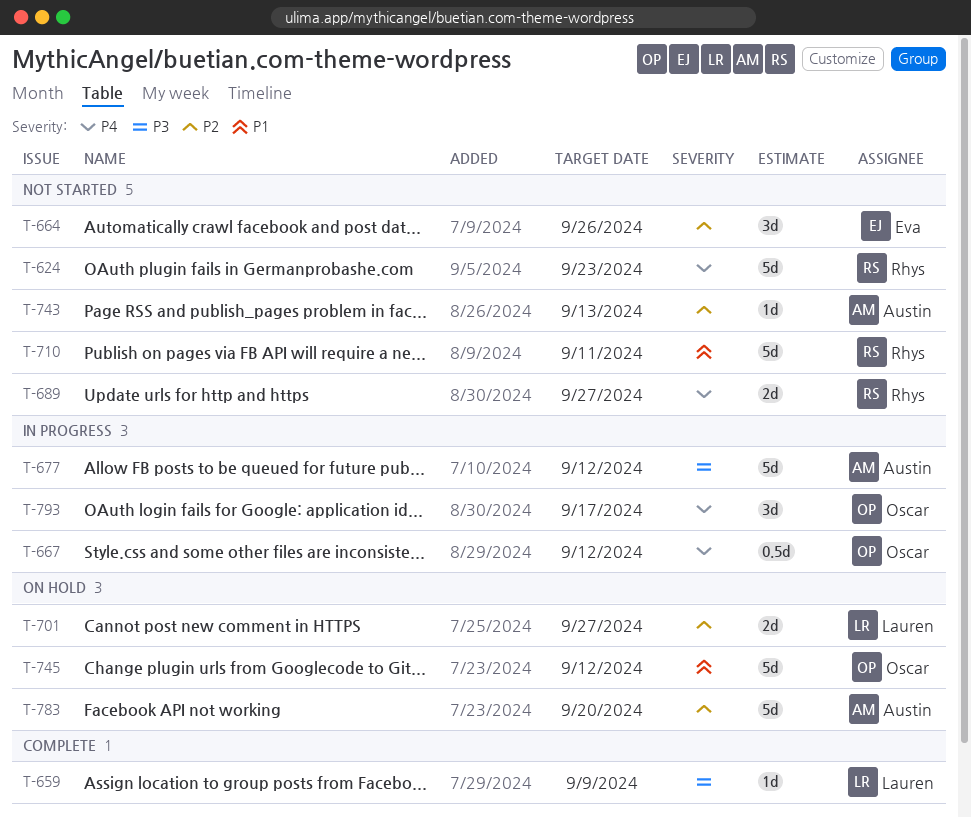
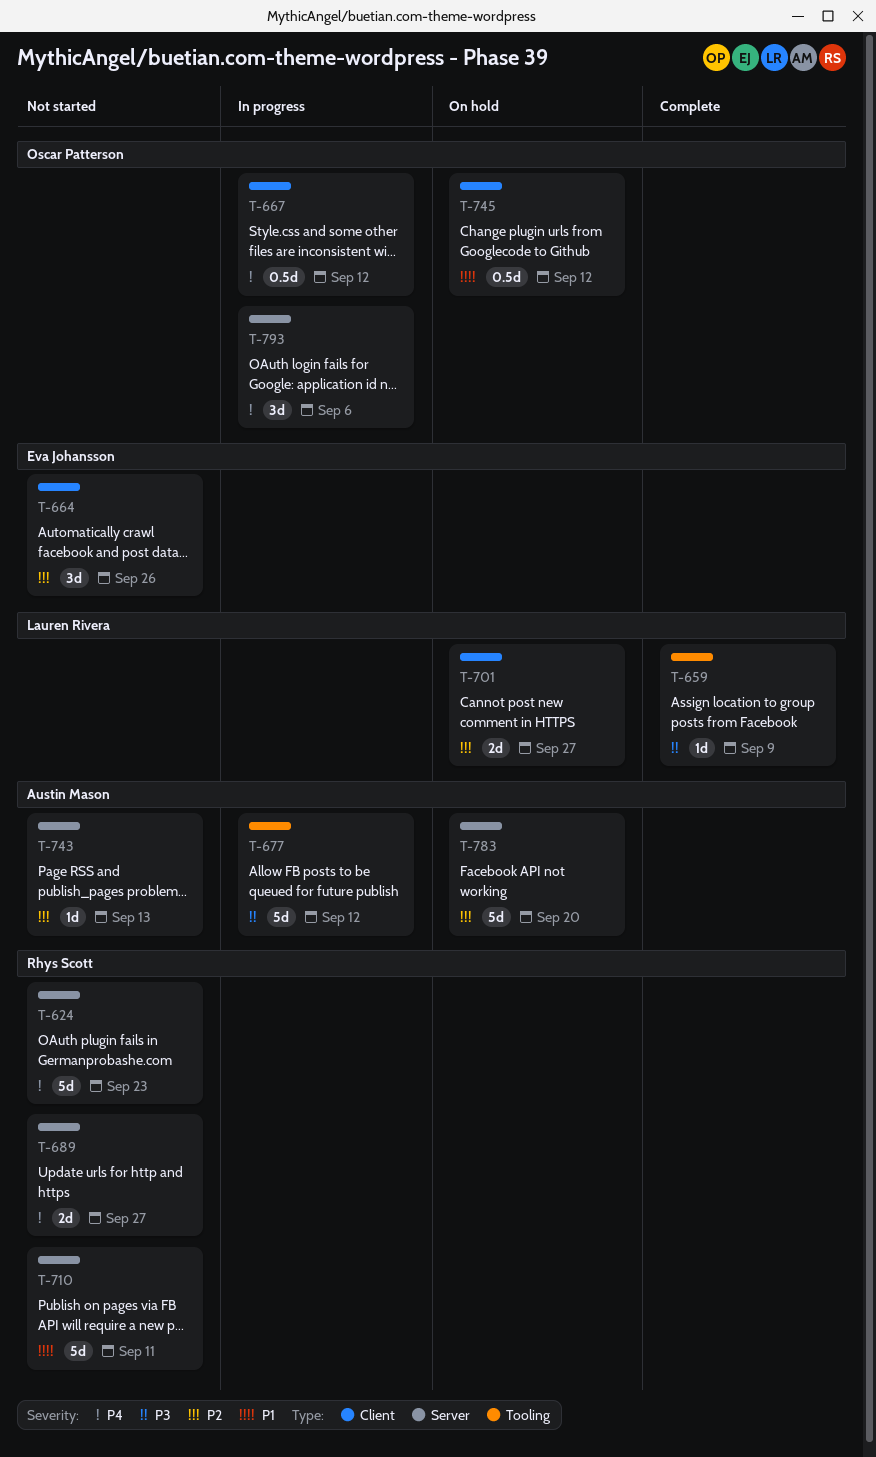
T-745, estimate: 5d -> 0.5d
T-793, due: Sep 17 -> Sep 6

